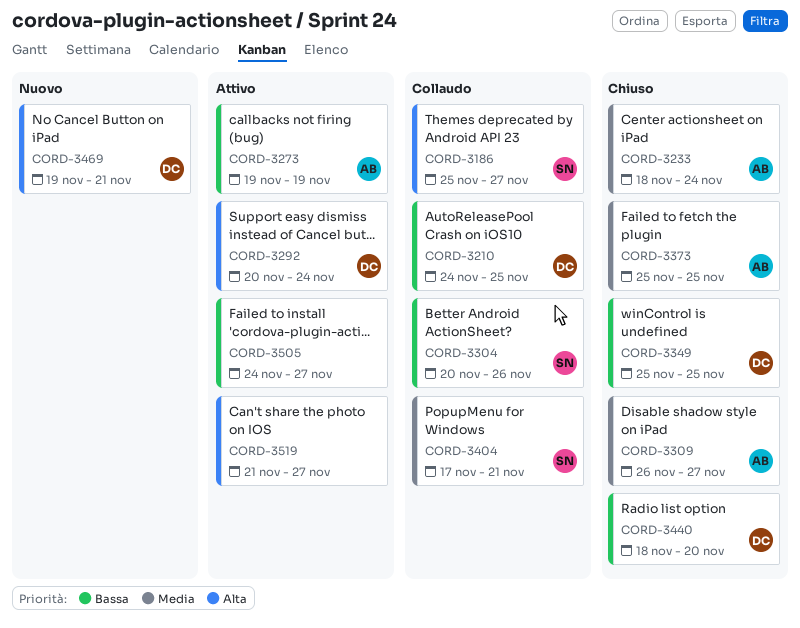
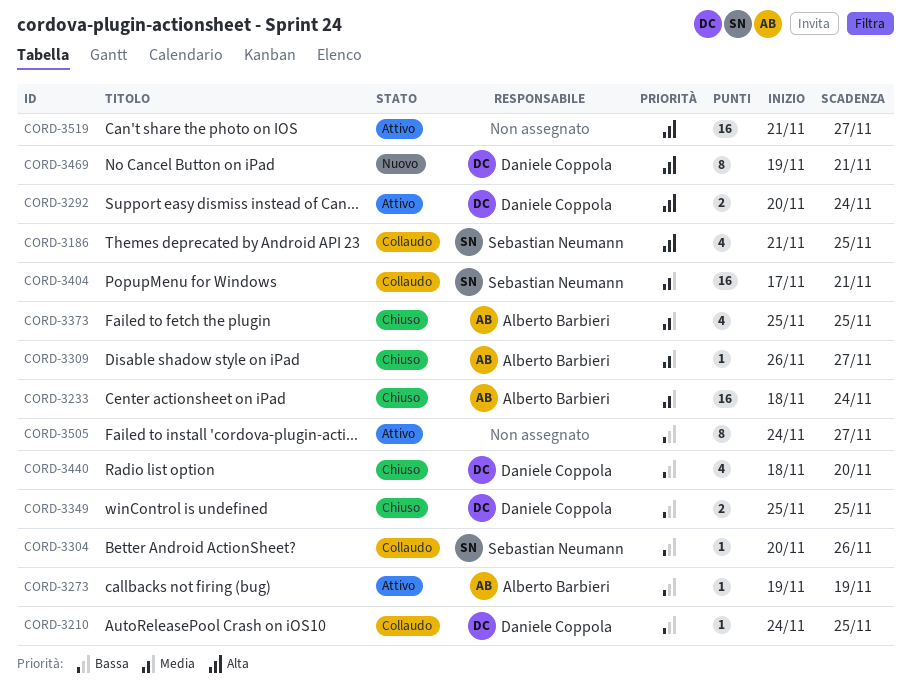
CORD-3186, start: Nov 25 -> Nov 21
CORD-3186, due: Nov 27 -> Nov 25

